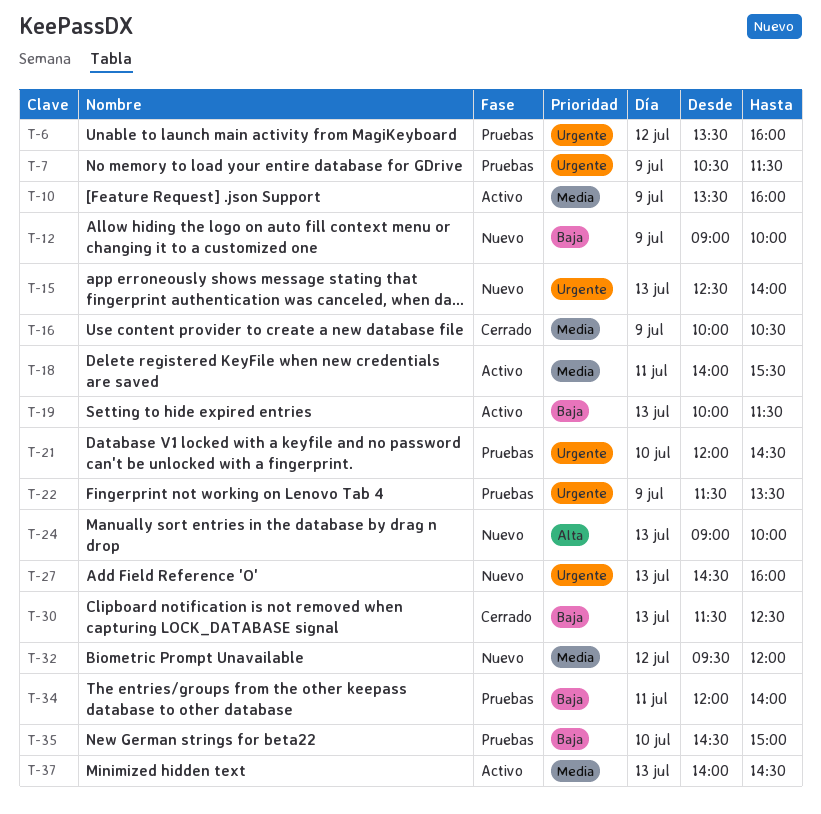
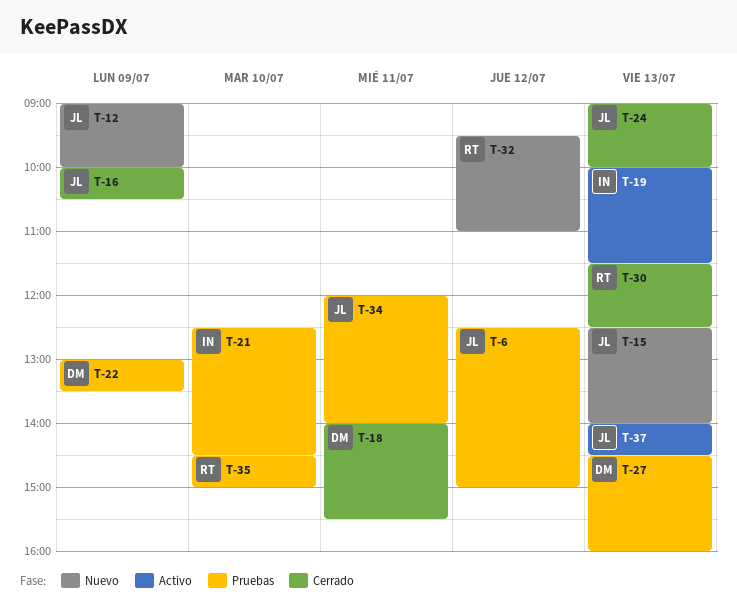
T-6, begins: 13:30 -> 12:30
T-6, ends: 16:00 -> 15:00
T-7: present -> none
T-10: present -> none
T-18, status: Activo -> Cerrado
T-21, begins: 12:00 -> 12:30
T-22, begins: 11:30 -> 13:00
T-24, status: Nuevo -> Cerrado
T-27, status: Nuevo -> Pruebas
T-32, ends: 12:00 -> 11:00

